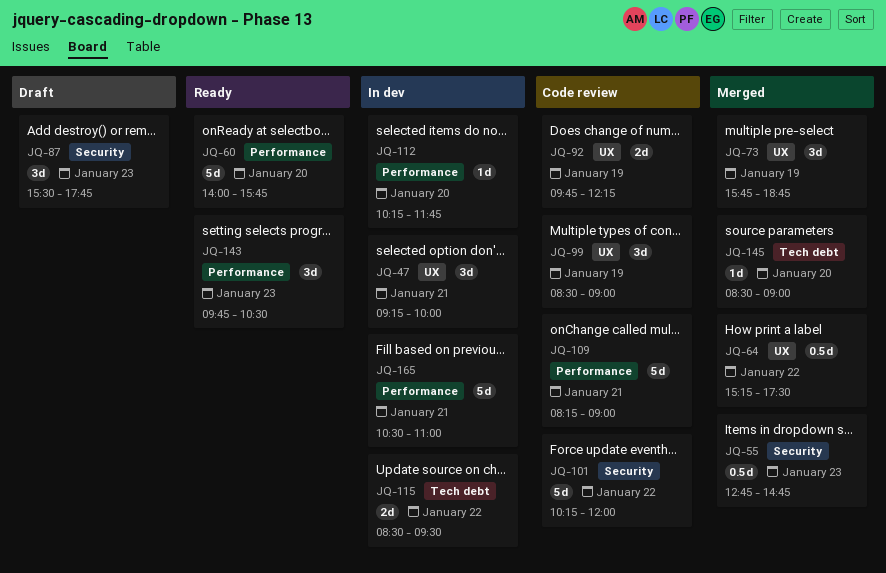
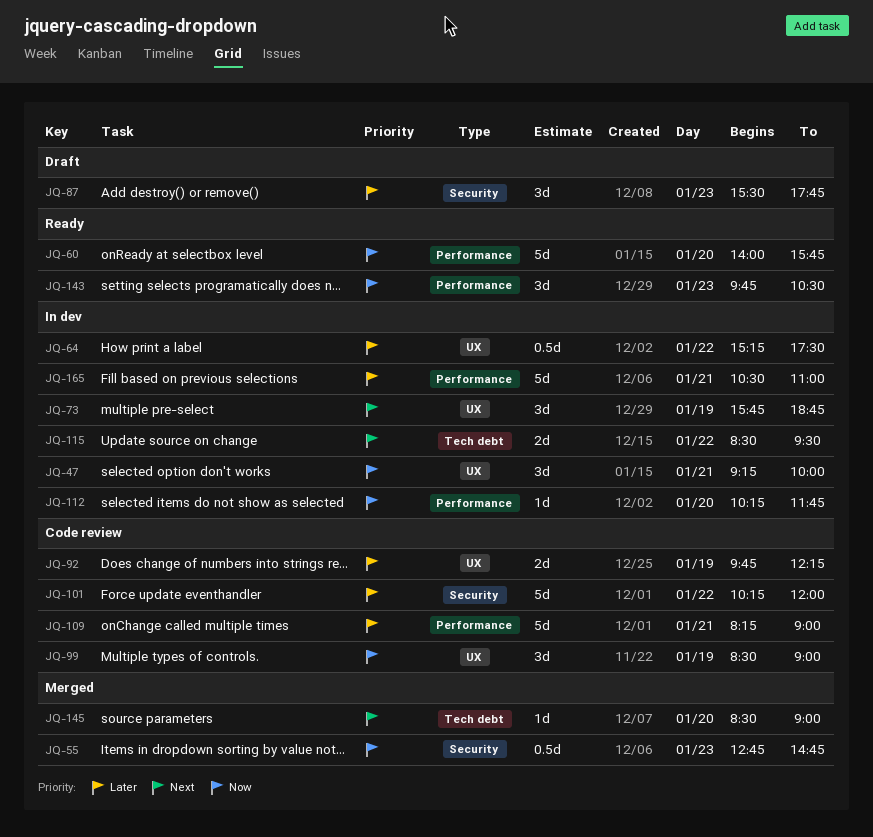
JQ-64, status: Merged -> In dev
JQ-73, status: Merged -> In dev

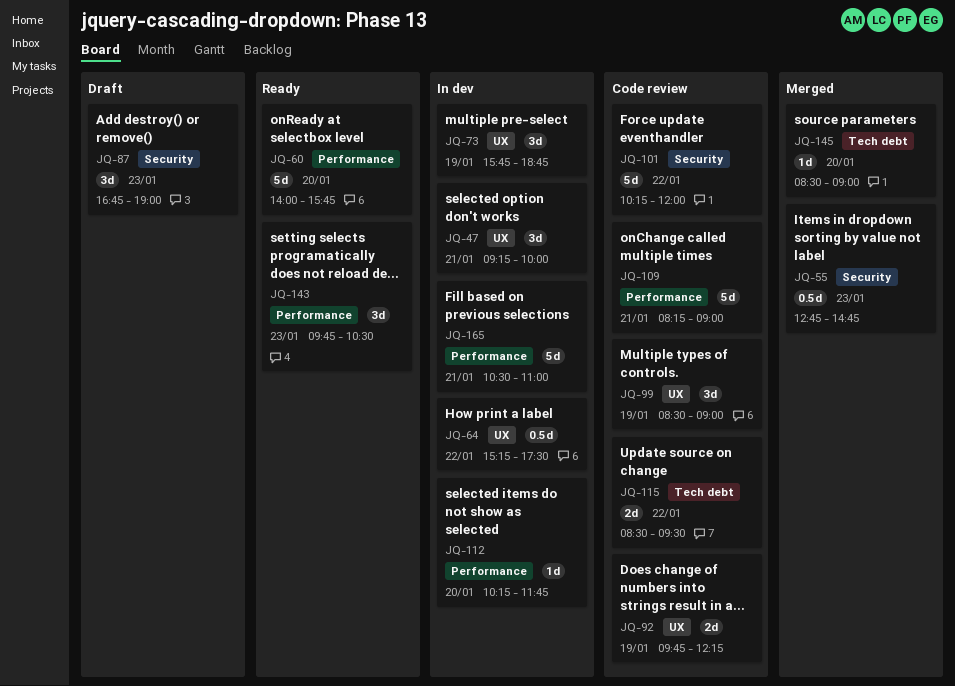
JQ-87, begins: 15:30 -> 16:45
JQ-87, ends: 17:45 -> 19:00
JQ-115, status: In dev -> Code review

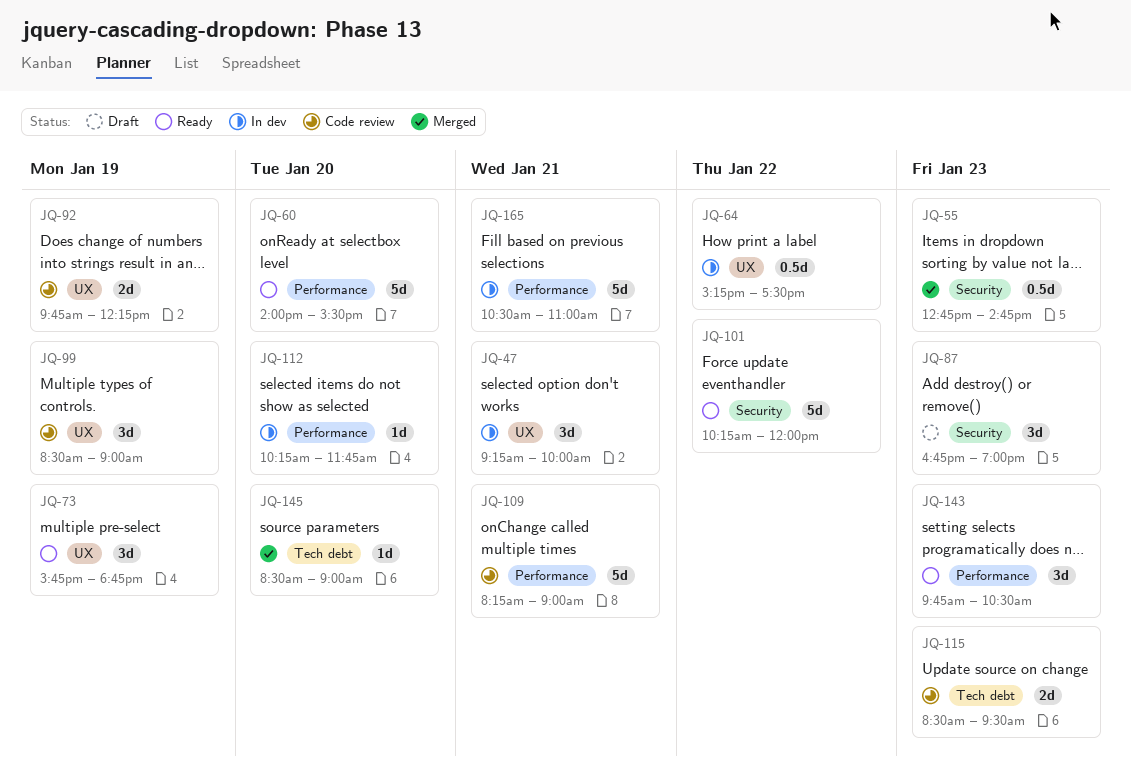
JQ-60, ends: 15:45 -> 15:30
JQ-73, status: In dev -> Ready
JQ-101, status: Code review -> Ready
JQ-115, day: Jan 22 -> Jan 23

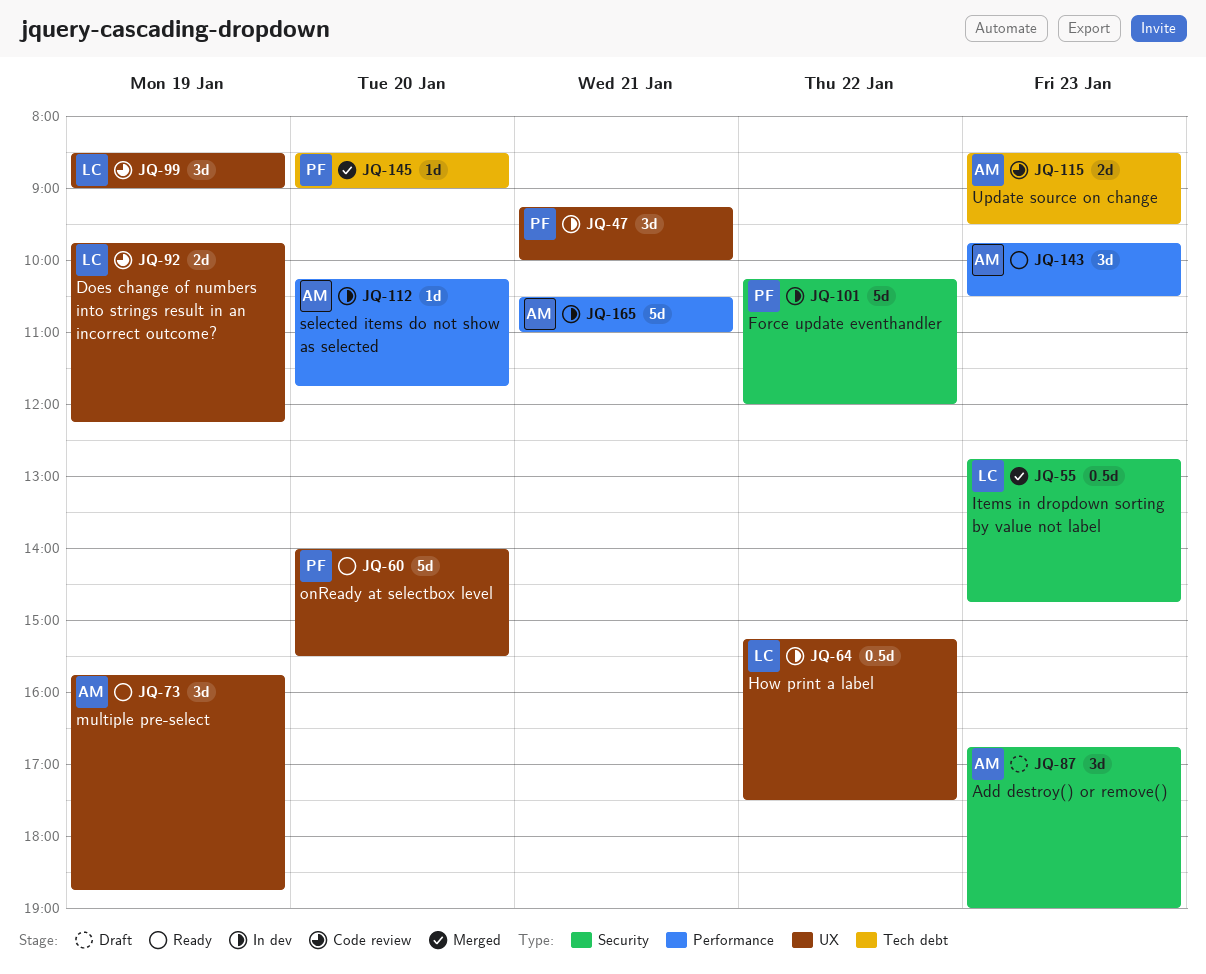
JQ-60, label: Performance -> UX
JQ-101, status: Ready -> In dev
JQ-109: present -> none

